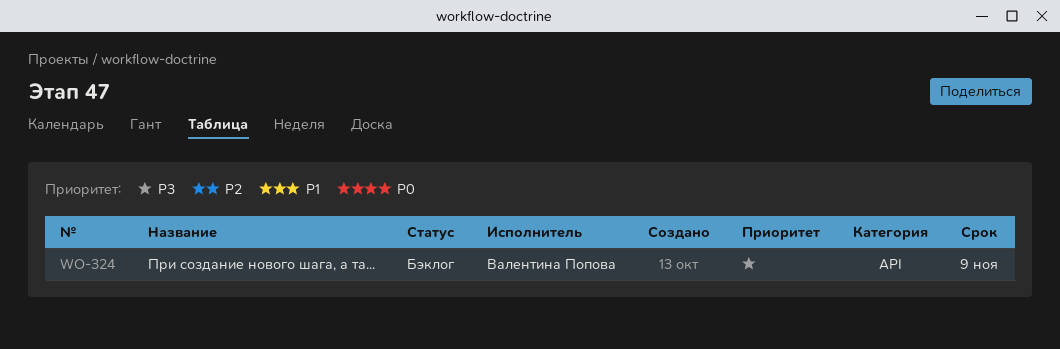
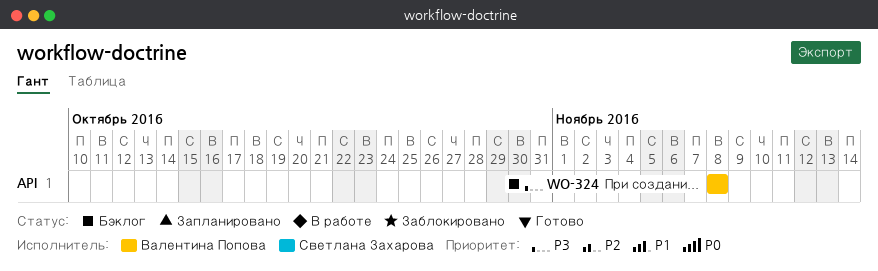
WO-324, due: Nov 9 -> Nov 8

